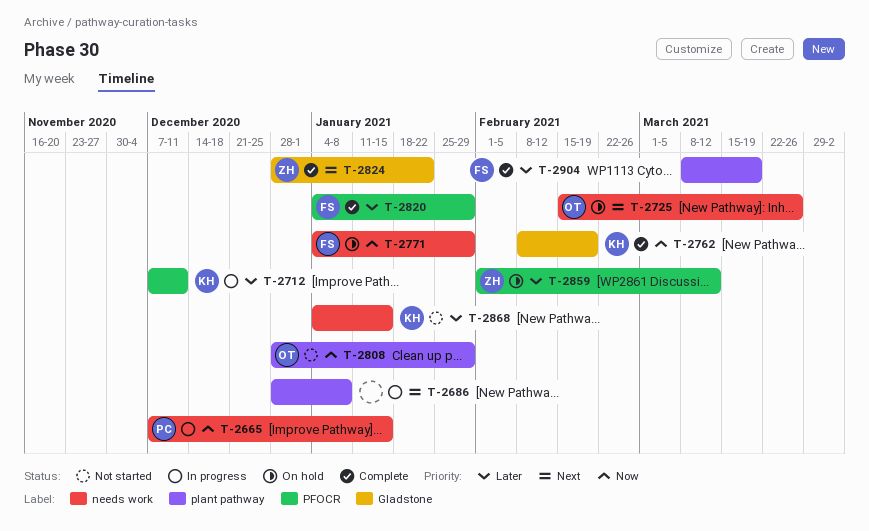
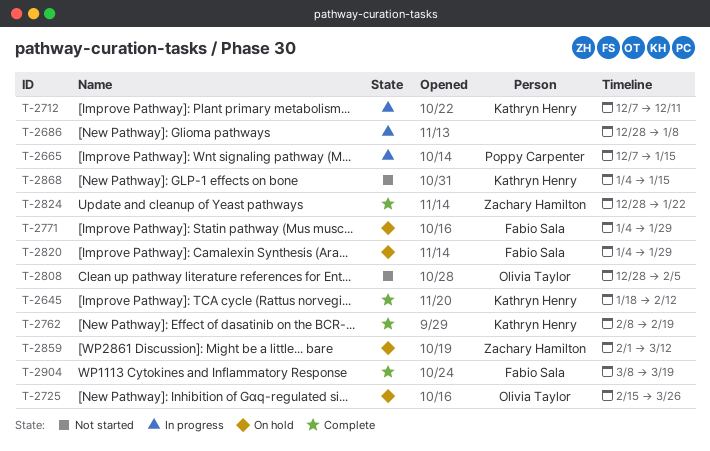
T-2645: none -> present
T-2808, due: Jan 29 -> Feb 5
T-2820, status: Complete -> On hold

